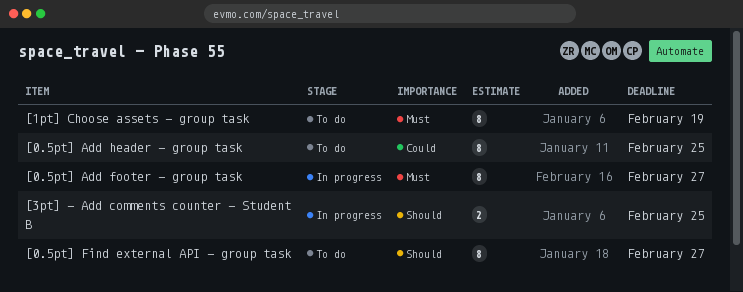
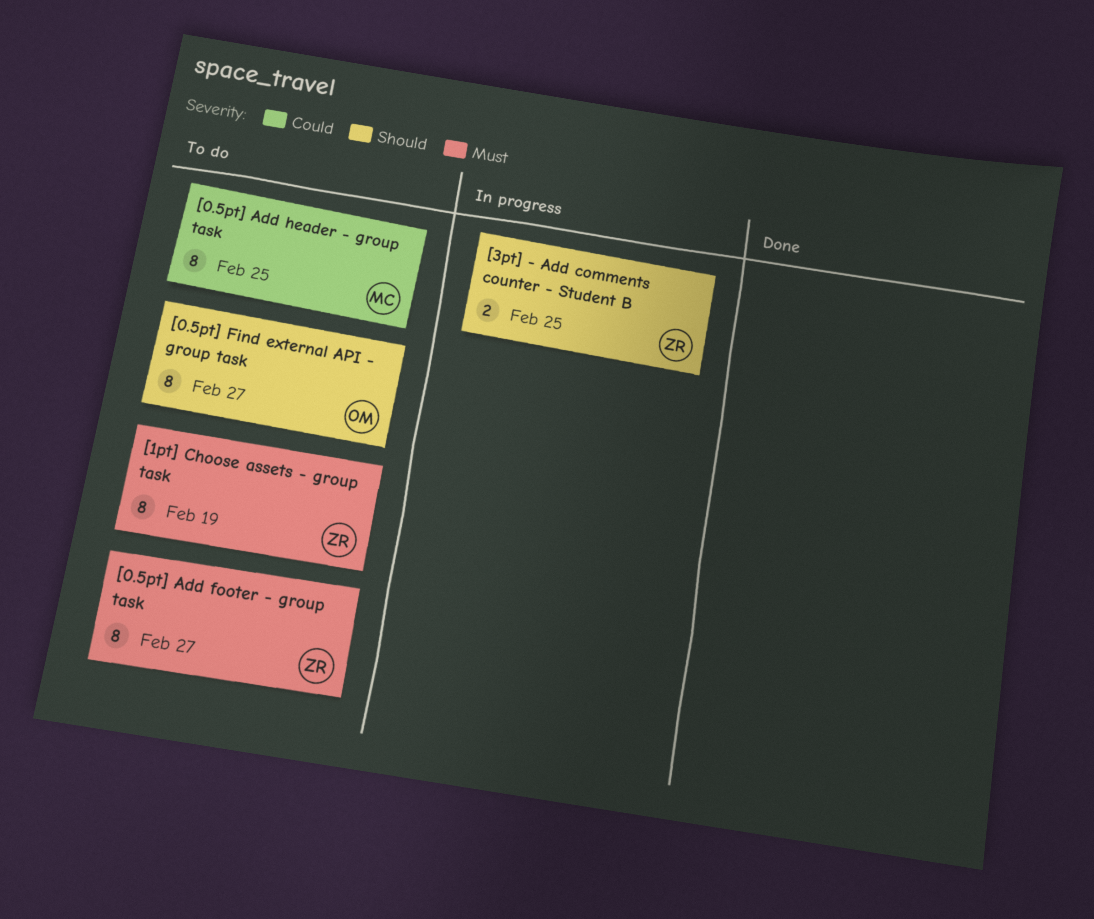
[0.5pt] Add footer - group task, status: In progress -> To do

